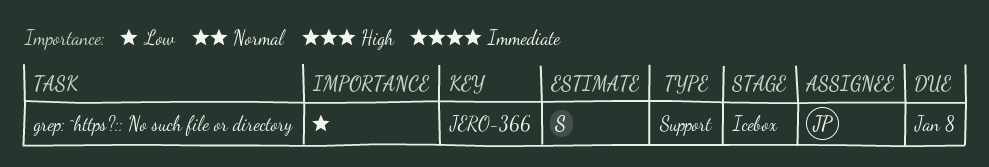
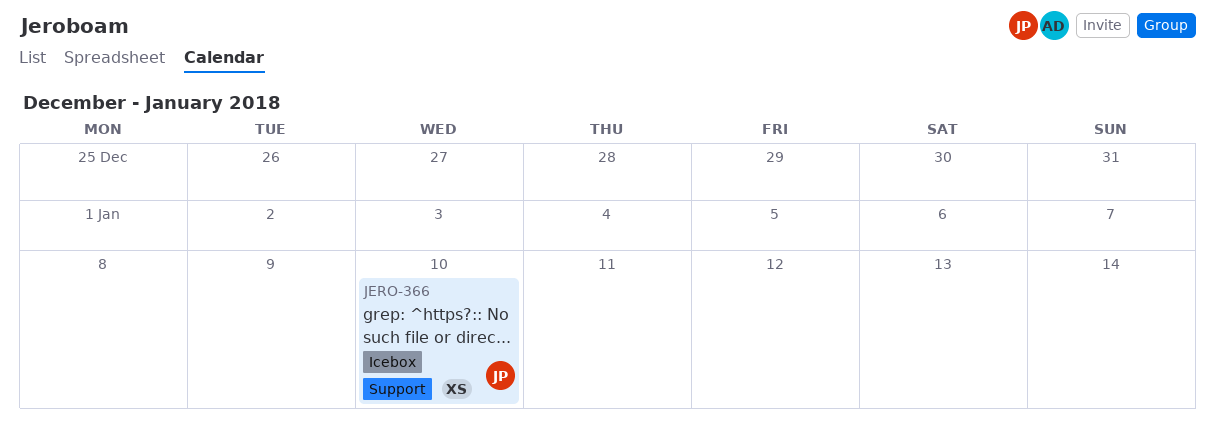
JERO-366, estimate: S -> XS
JERO-366, due: Jan 8 -> Jan 10

